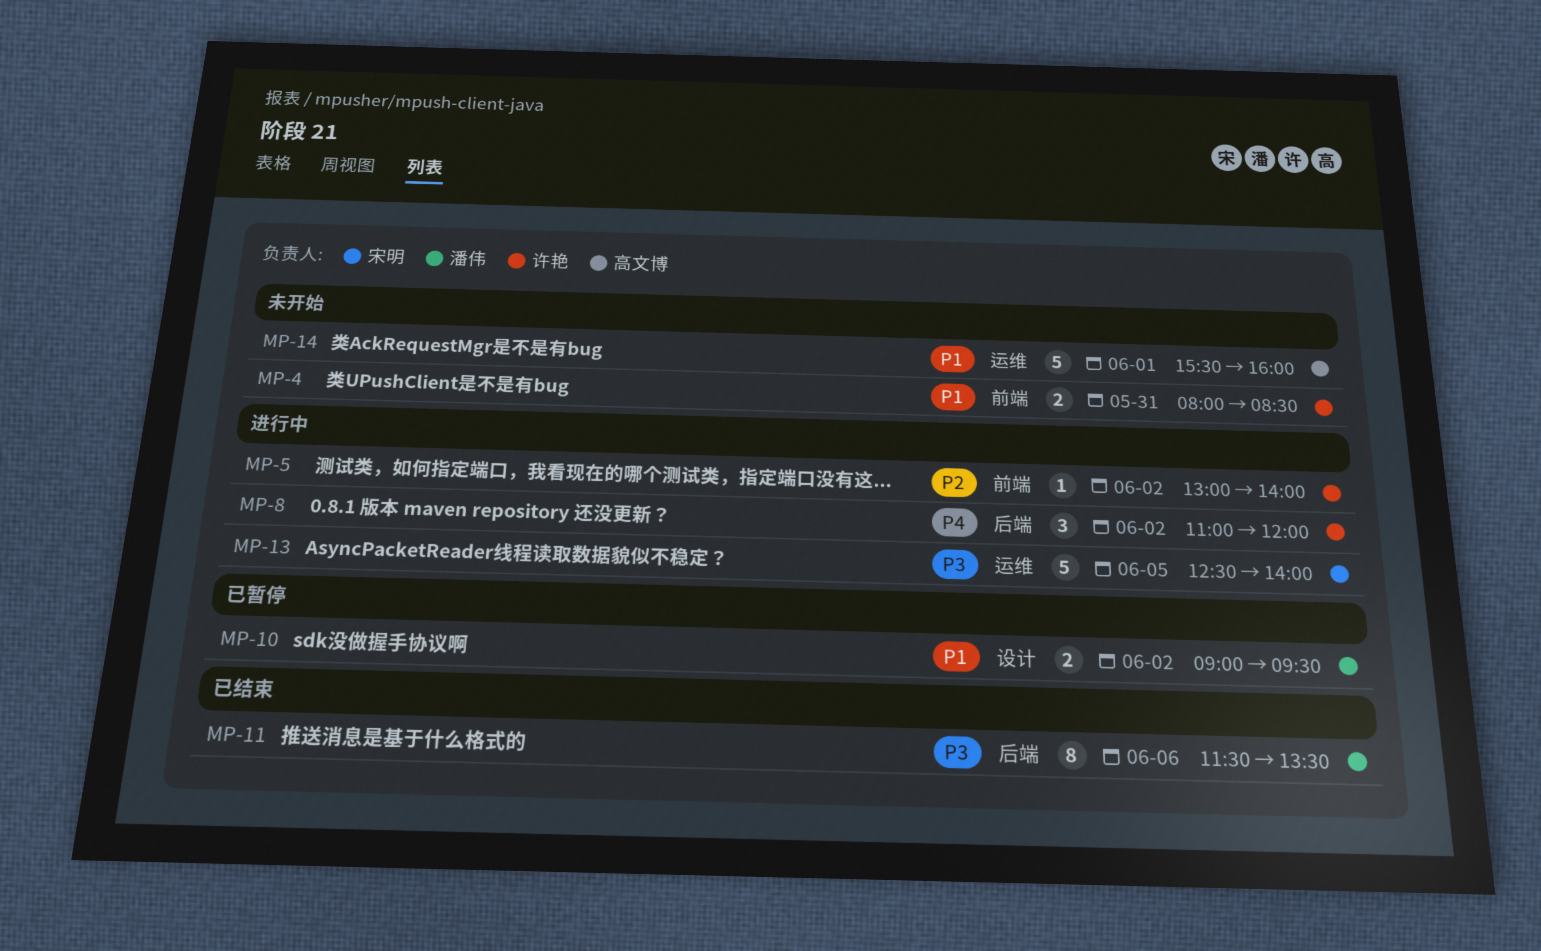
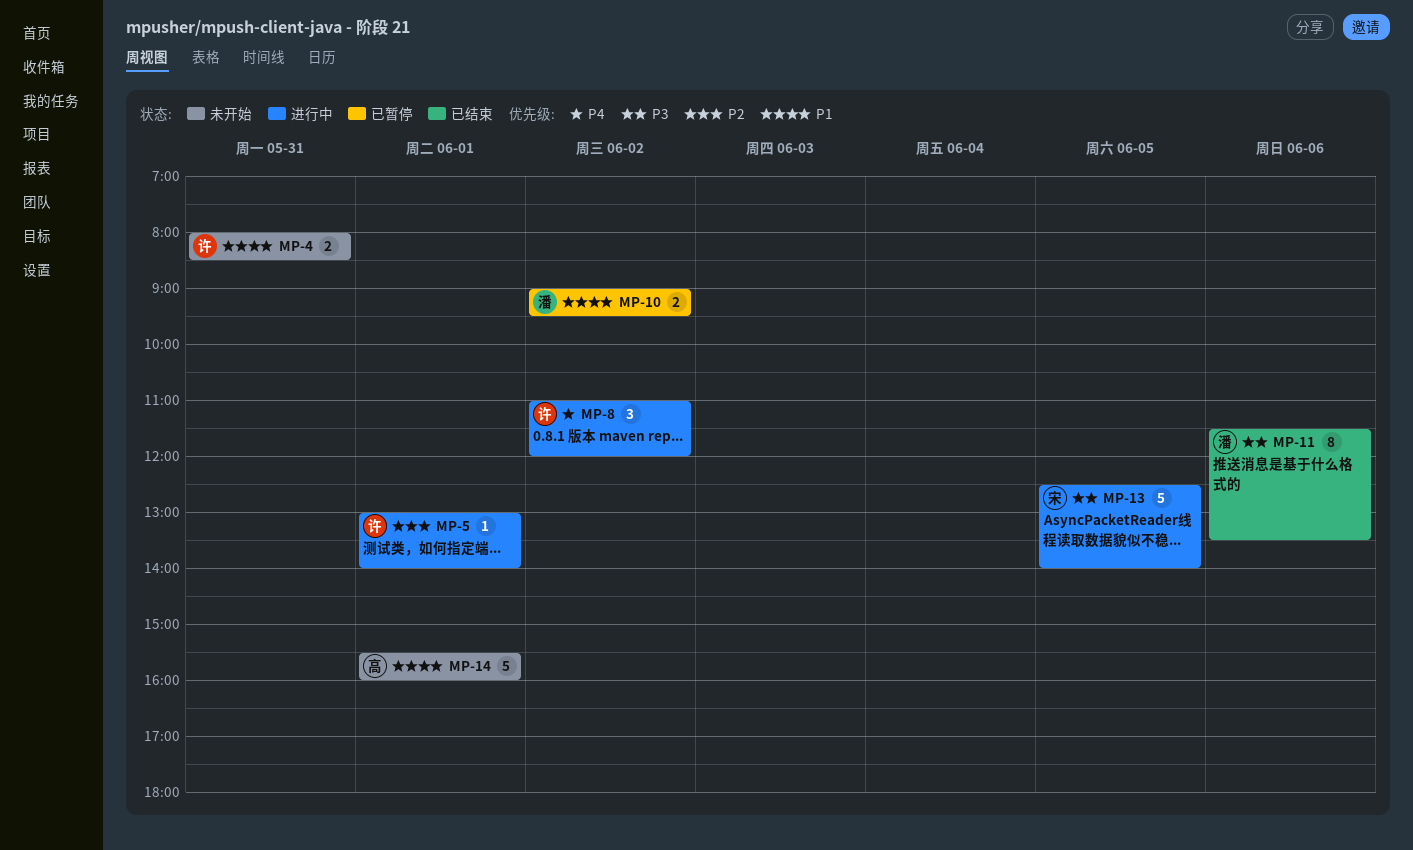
MP-5, day: Jun 2 -> Jun 1

